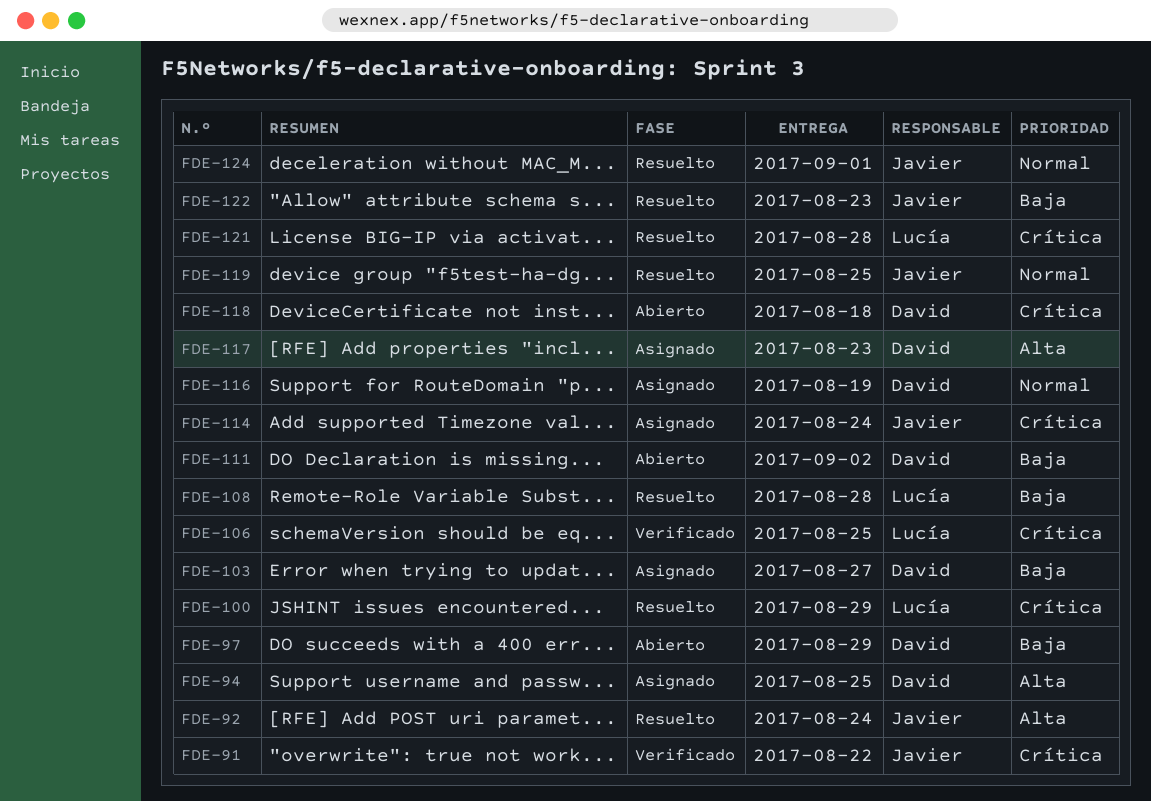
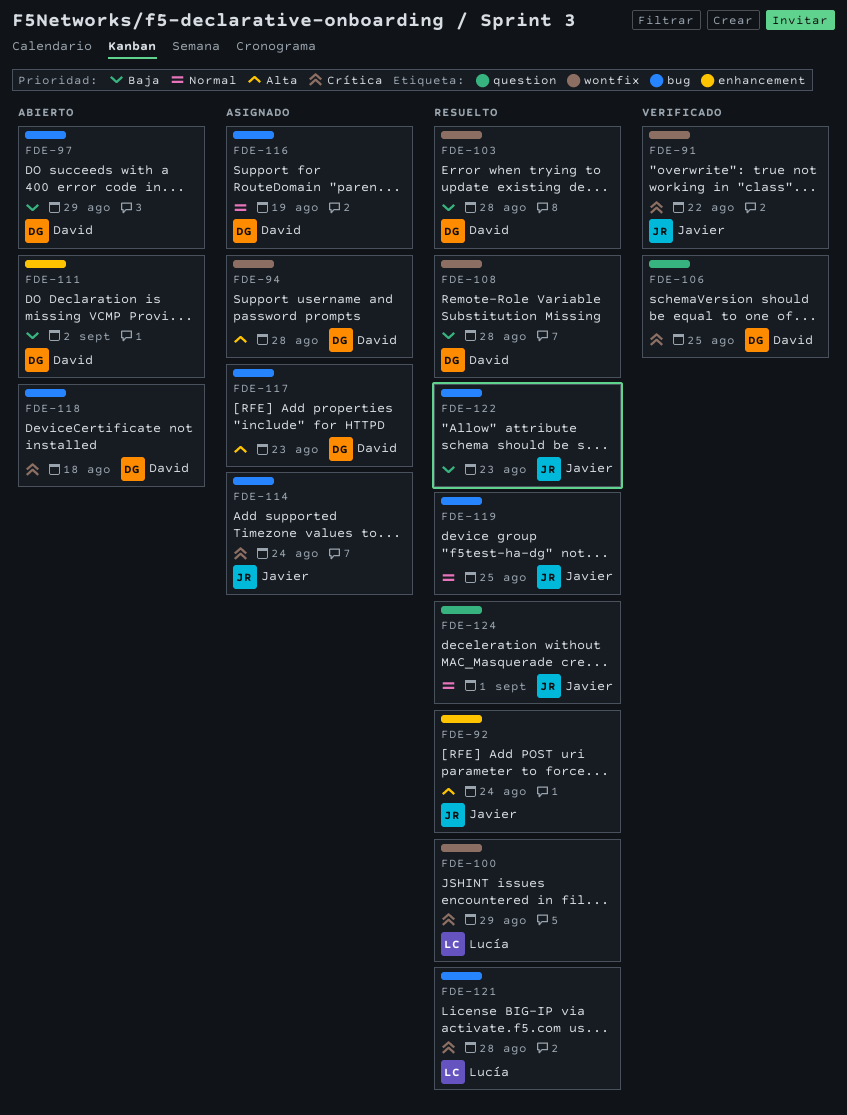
FDE-94, due: Aug 25 -> Aug 28
FDE-103, status: Asignado -> Resuelto
FDE-103, due: Aug 27 -> Aug 28
FDE-106, owner: Lucía -> David
FDE-108, owner: Lucía -> David

